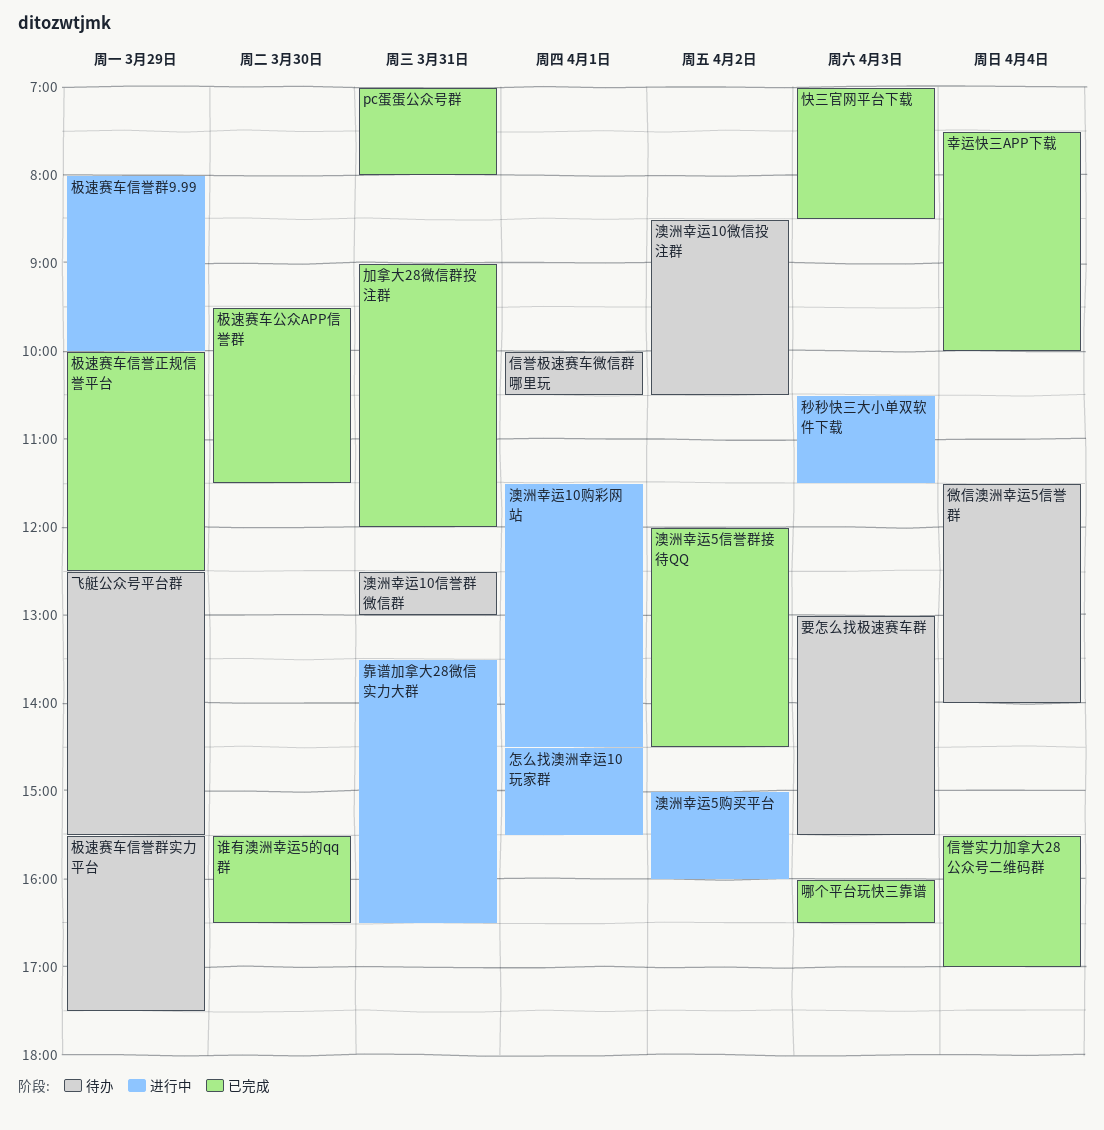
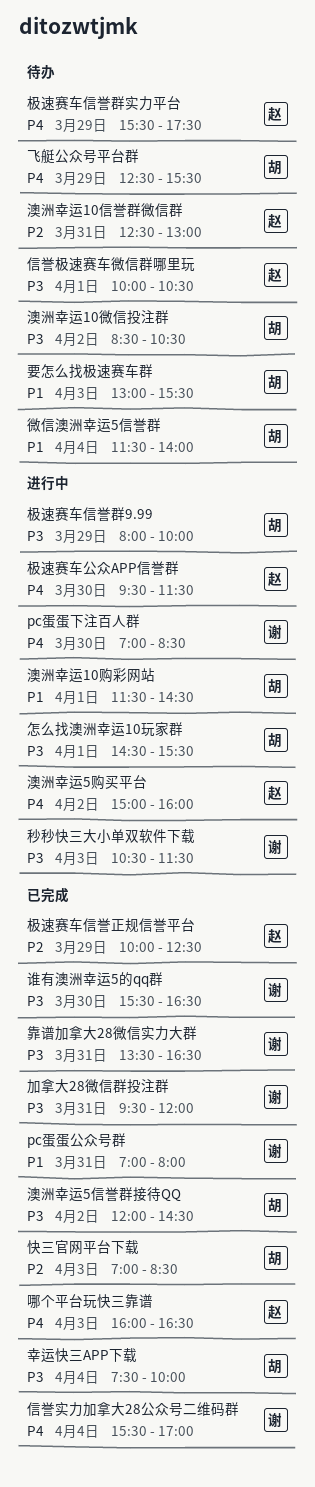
pc蛋蛋下注百人群: none -> present
加拿大28微信群投注群, begins: 09:00 -> 09:30
极速赛车公众APP信誉群, status: 已完成 -> 进行中
靠谱加拿大28微信实力大群, status: 进行中 -> 已完成

